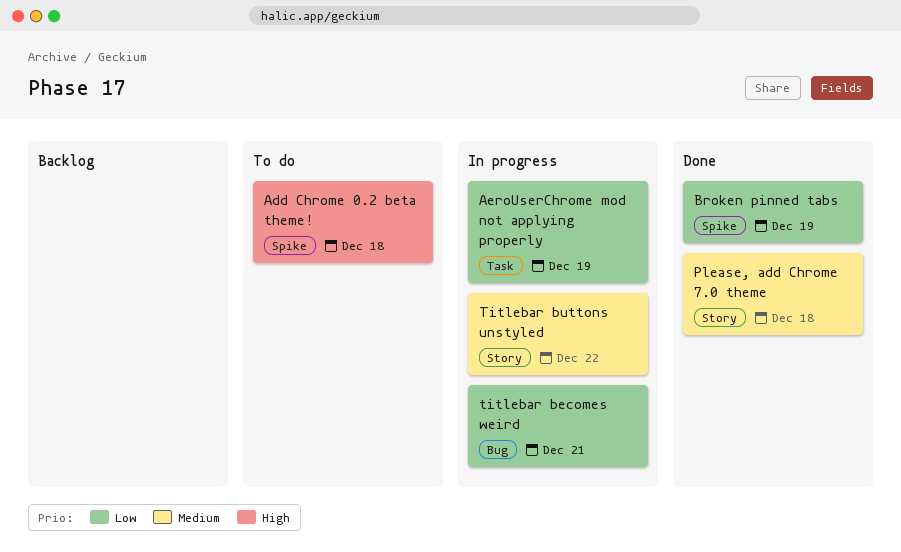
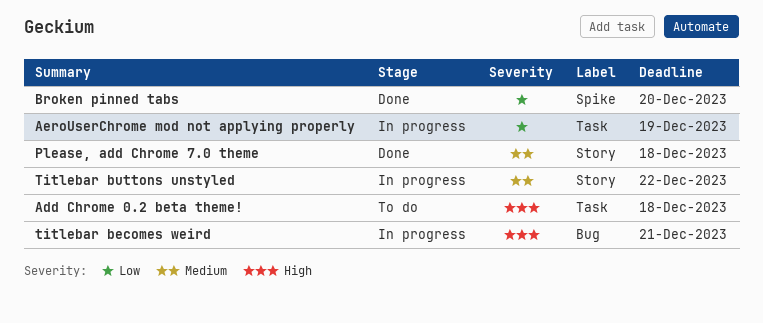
Add Chrome 0.2 beta theme!, label: Spike -> Task
Broken pinned tabs, due: Dec 19 -> Dec 20
titlebar becomes weird, priority: Low -> High

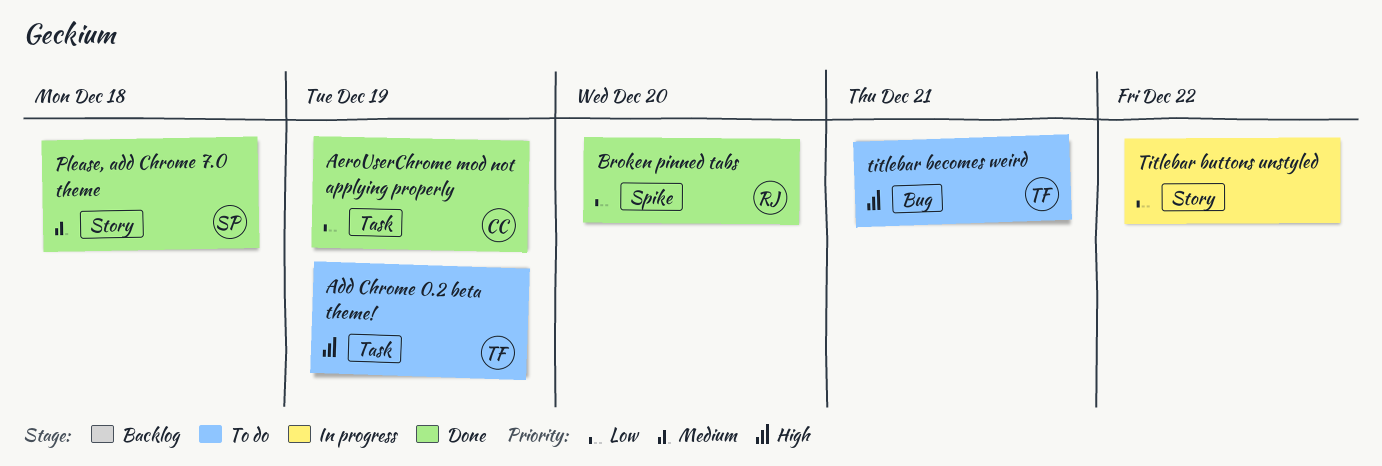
Add Chrome 0.2 beta theme!, due: Dec 18 -> Dec 19
AeroUserChrome mod not applying properly, status: In progress -> Done
titlebar becomes weird, status: In progress -> To do
Titlebar buttons unstyled, priority: Medium -> Low

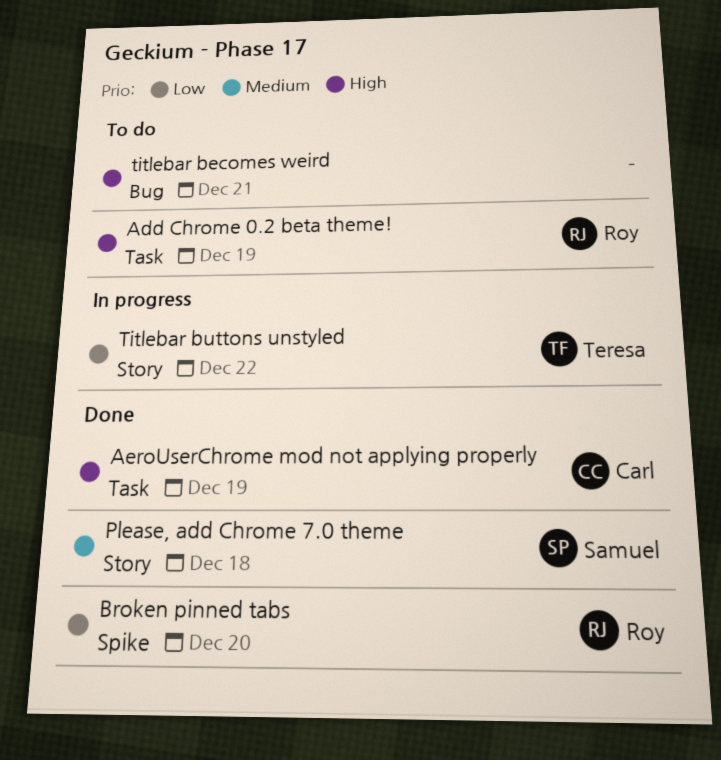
Add Chrome 0.2 beta theme!, owner: Teresa -> Roy
AeroUserChrome mod not applying properly, priority: Low -> High
titlebar becomes weird, owner: Teresa -> none
Titlebar buttons unstyled, owner: none -> Teresa

